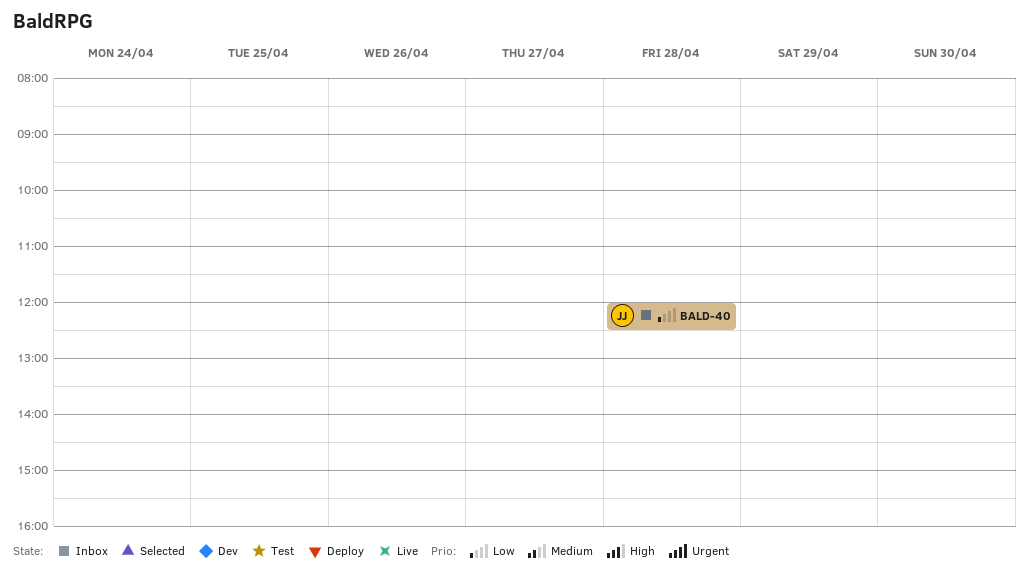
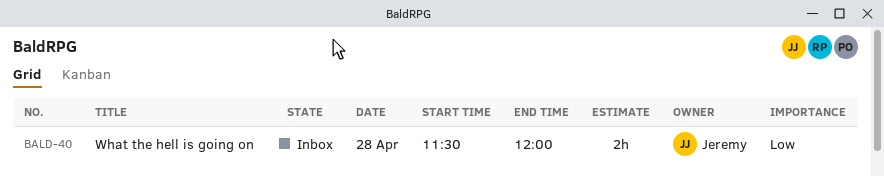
BALD-40, begins: 12:00 -> 11:30
BALD-40, ends: 12:30 -> 12:00

